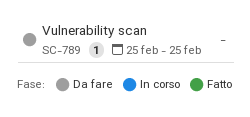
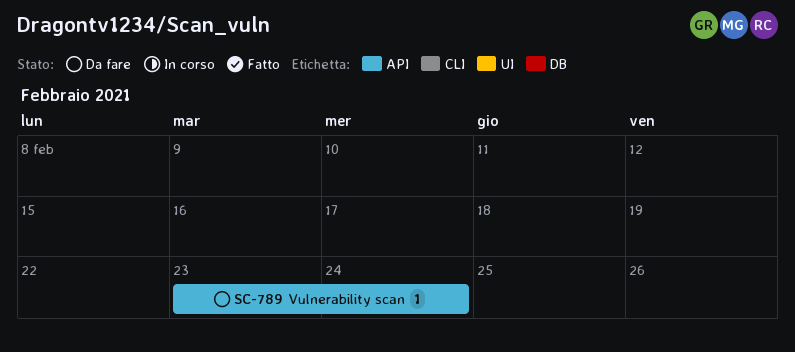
SC-789, start: Feb 25 -> Feb 23
SC-789, due: Feb 25 -> Feb 24

